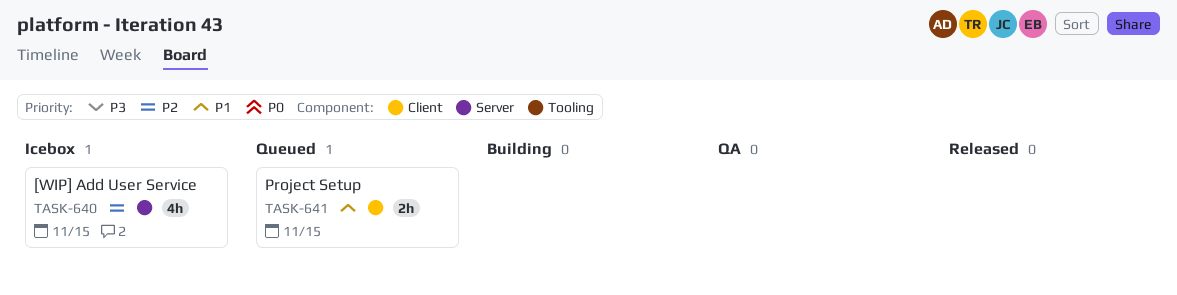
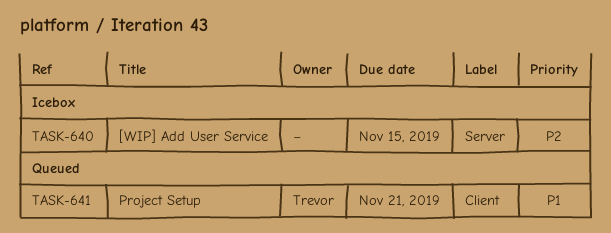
TASK-641, due: Nov 15 -> Nov 21

